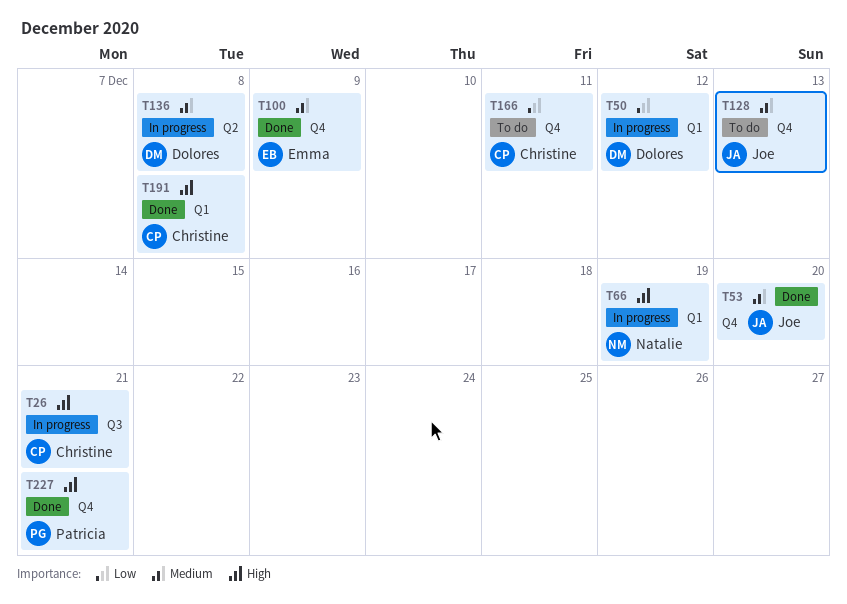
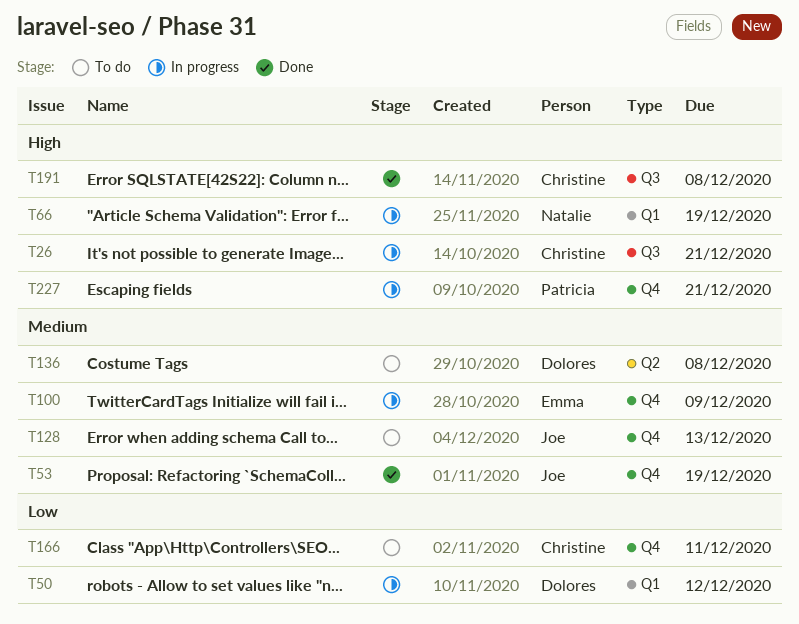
T53, due: Dec 20 -> Dec 19
T100, status: Done -> In progress
T136, status: In progress -> To do
T191, label: Q1 -> Q3
T227, status: Done -> In progress

